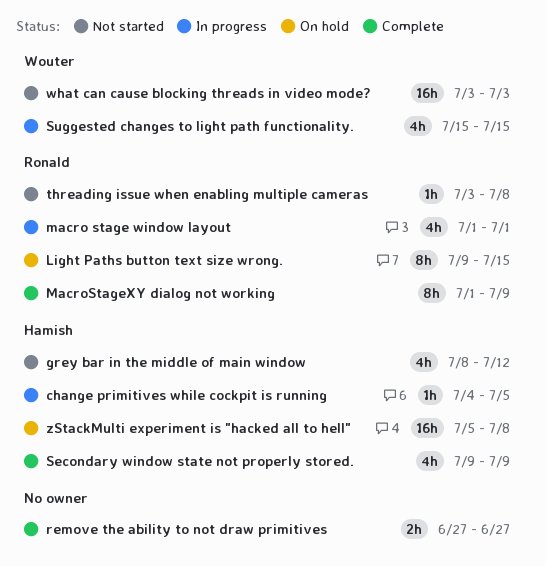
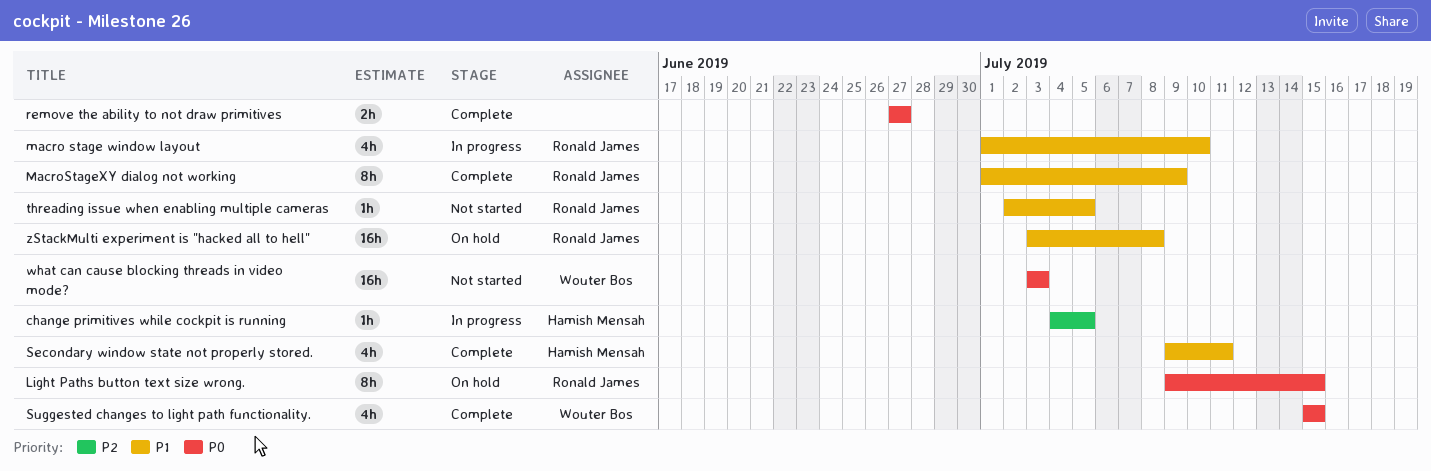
grey bar in the middle of main window: present -> none
macro stage window layout, due: Jul 1 -> Jul 10
Secondary window state not properly stored., due: Jul 9 -> Jul 11
Suggested changes to light path functionality., status: In progress -> Complete
threading issue when enabling multiple cameras, start: Jul 3 -> Jul 2
threading issue when enabling multiple cameras, due: Jul 8 -> Jul 5
zStackMulti experiment is "hacked all to hell", owner: Hamish Mensah -> Ronald James
zStackMulti experiment is "hacked all to hell", start: Jul 5 -> Jul 3

